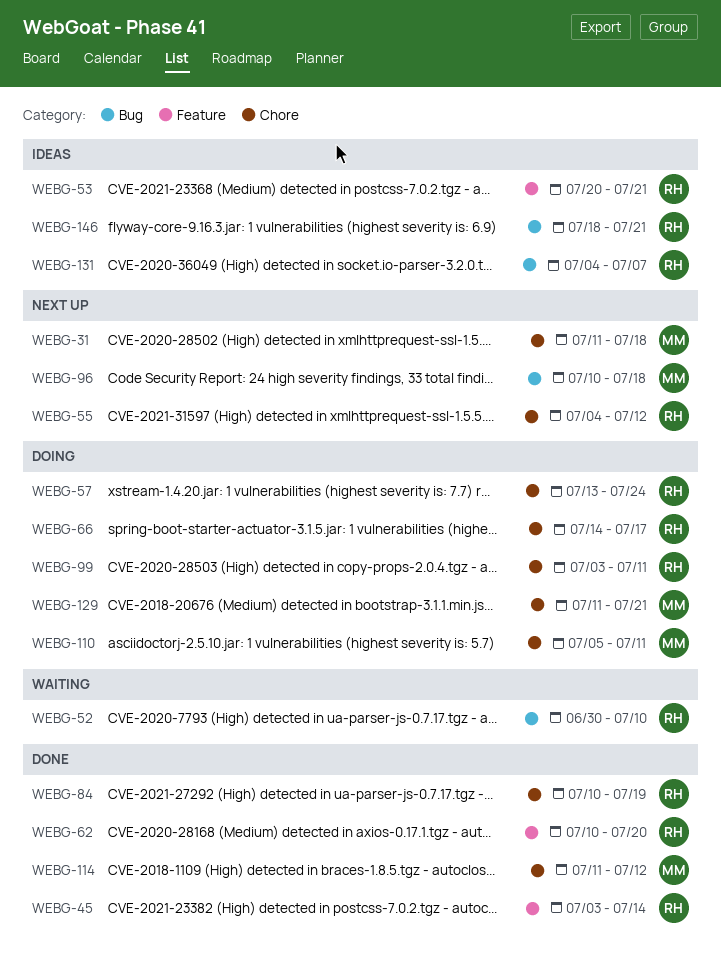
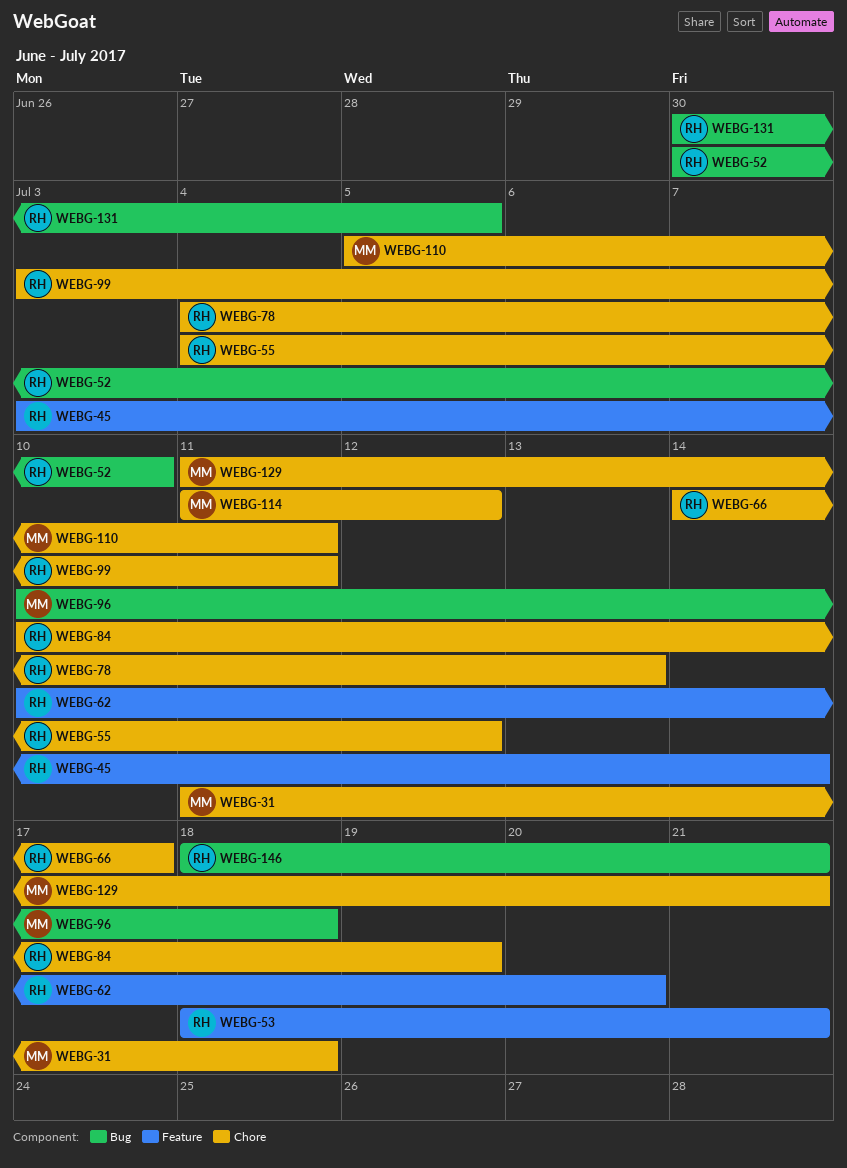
WEBG-53, start: Jul 20 -> Jul 18
WEBG-57: present -> none
WEBG-78: none -> present
WEBG-131, start: Jul 4 -> Jun 30
WEBG-131, due: Jul 7 -> Jul 5

